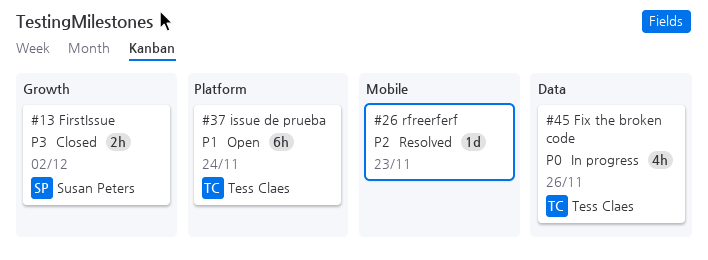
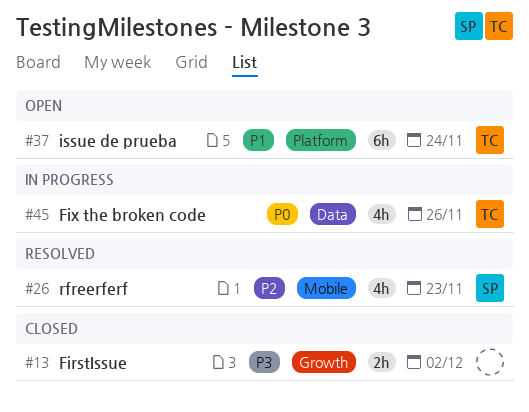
#13, owner: Susan Peters -> none
#26, owner: none -> Susan Peters
#26, estimate: 1d -> 4h

